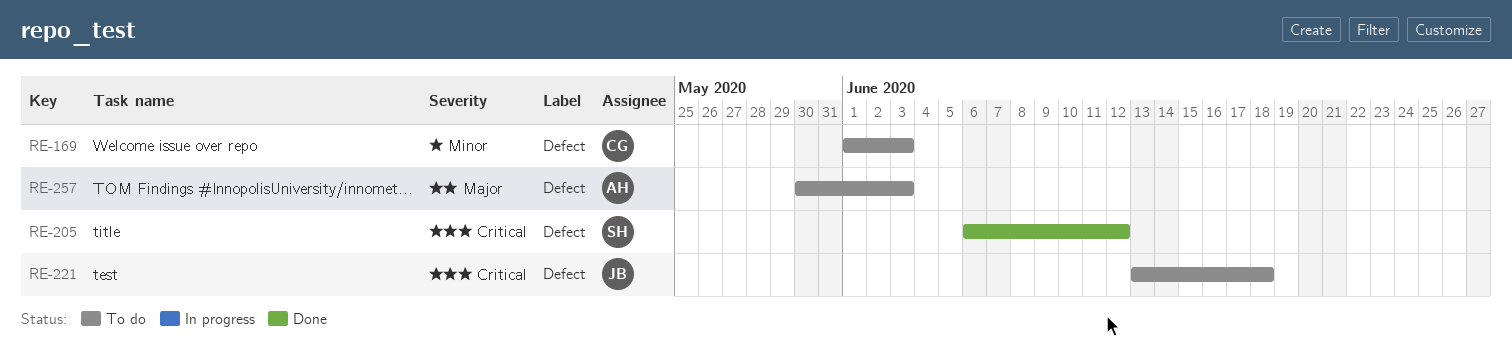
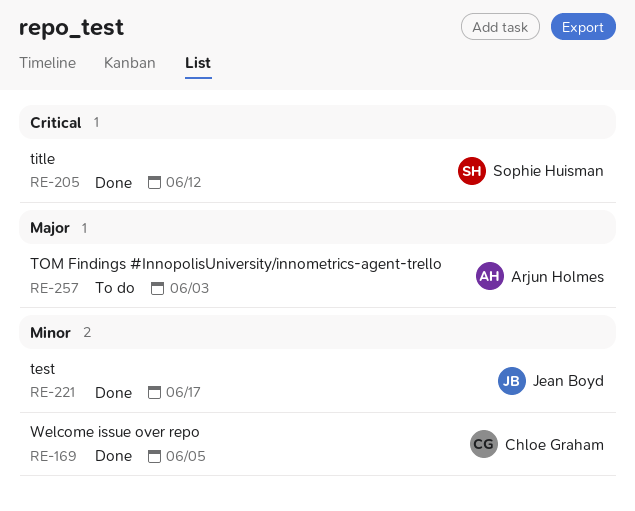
RE-169, status: To do -> Done
RE-169, due: Jun 3 -> Jun 5
RE-221, status: To do -> Done
RE-221, priority: Critical -> Minor
RE-221, due: Jun 18 -> Jun 17

